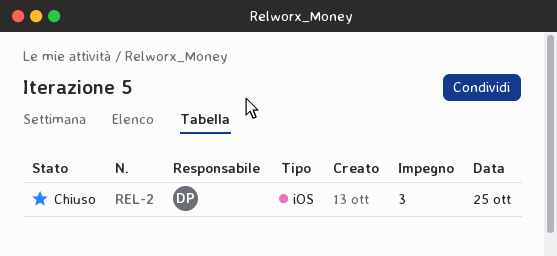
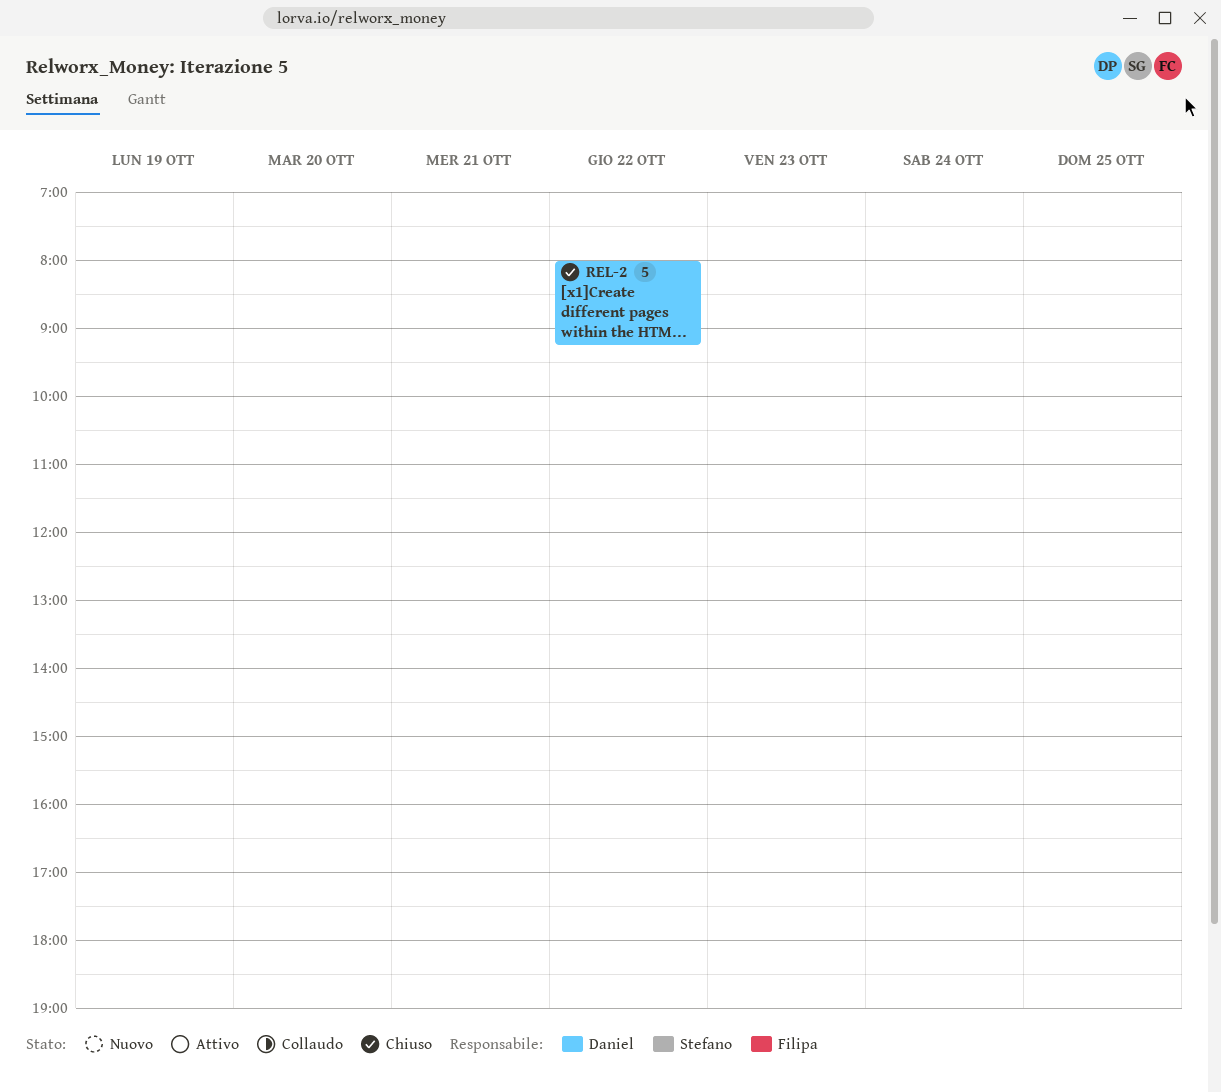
REL-2, estimate: 3 -> 5
REL-2, day: Oct 25 -> Oct 22

